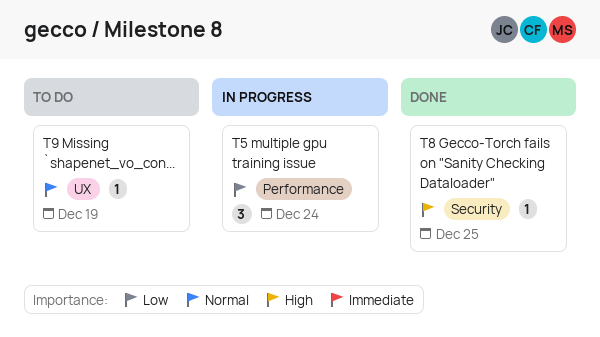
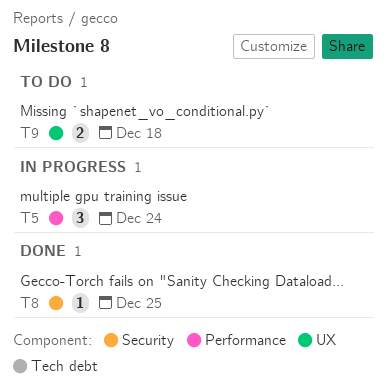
T9, estimate: 1 -> 2
T9, due: Dec 19 -> Dec 18

